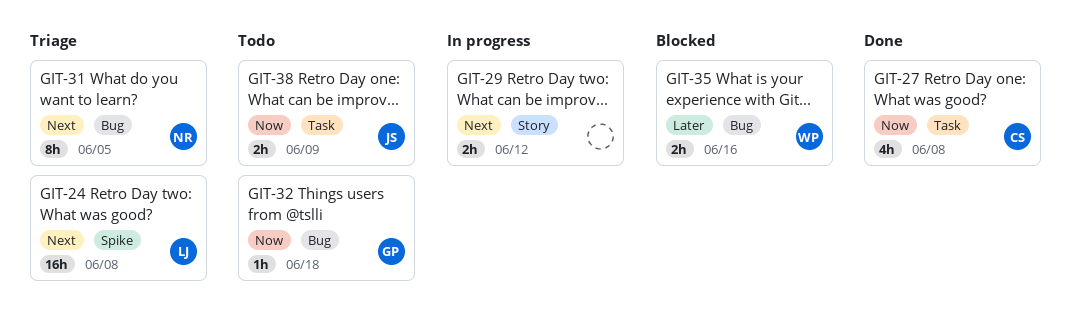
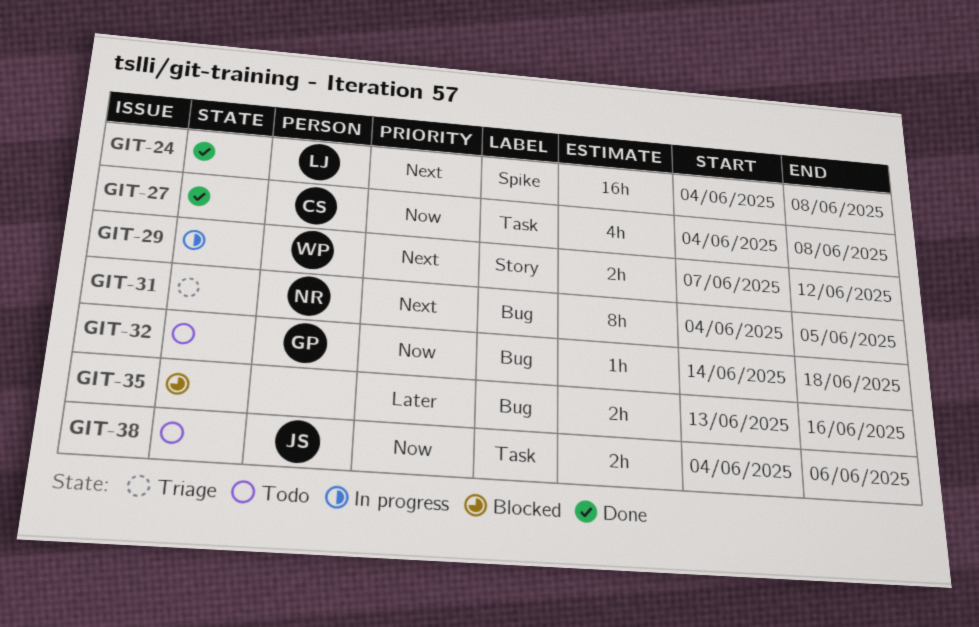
GIT-24, status: Triage -> Done
GIT-29, owner: none -> WP
GIT-35, owner: WP -> none
GIT-38, due: Jun 9 -> Jun 6

